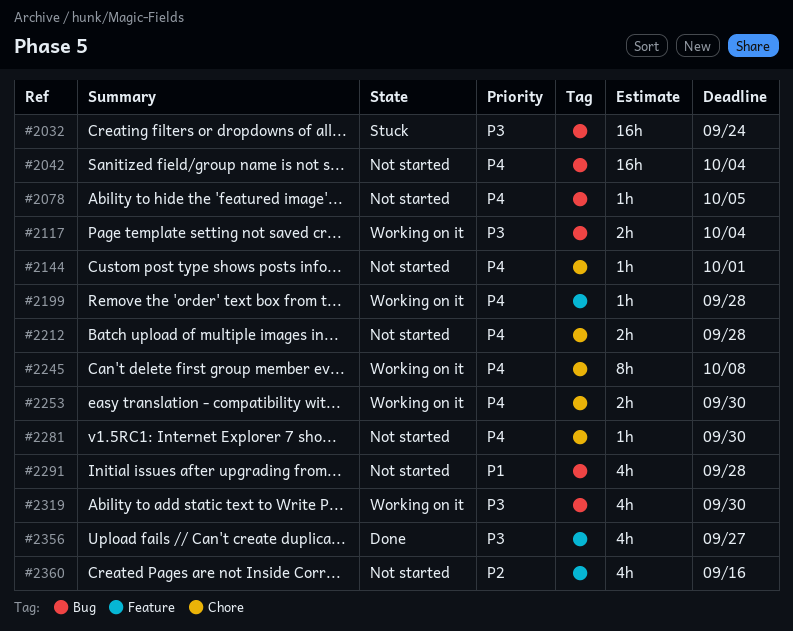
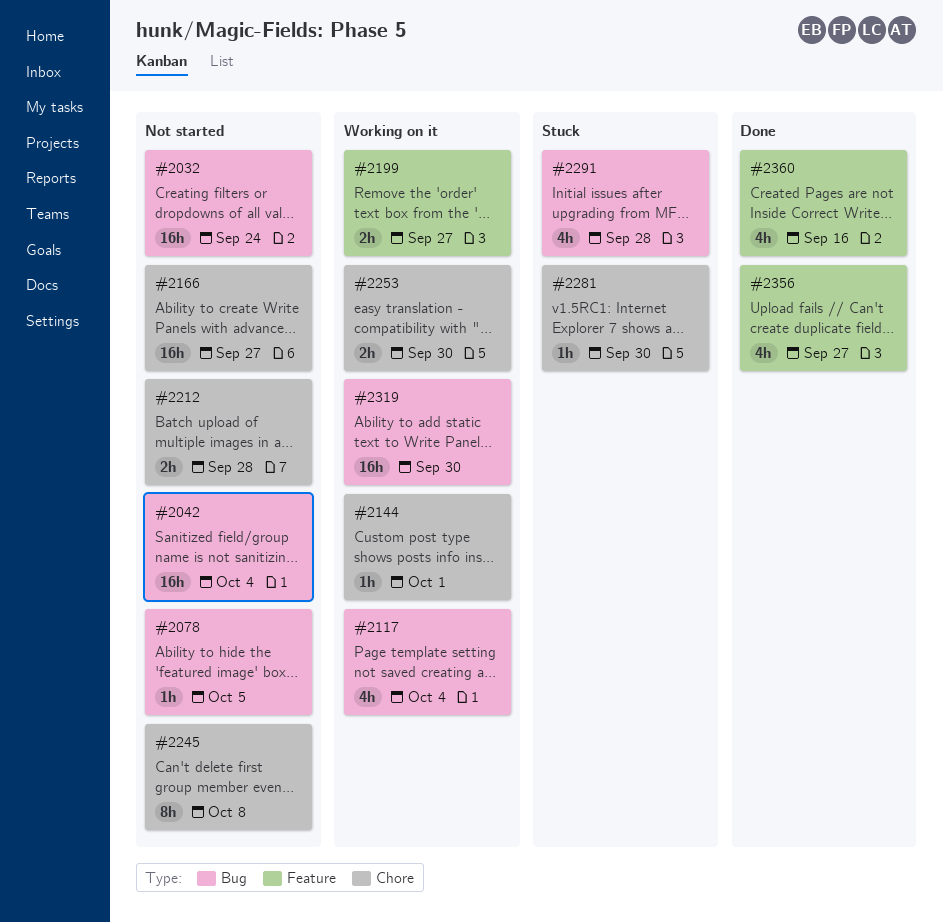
#2032, status: Stuck -> Not started
#2117, estimate: 2h -> 4h
#2144, status: Not started -> Working on it
#2166: none -> present
#2199, estimate: 1h -> 2h
#2199, due: Sep 28 -> Sep 27
#2245, status: Working on it -> Not started
#2281, status: Not started -> Stuck
#2291, status: Not started -> Stuck
#2319, estimate: 4h -> 16h
#2360, status: Not started -> Done

